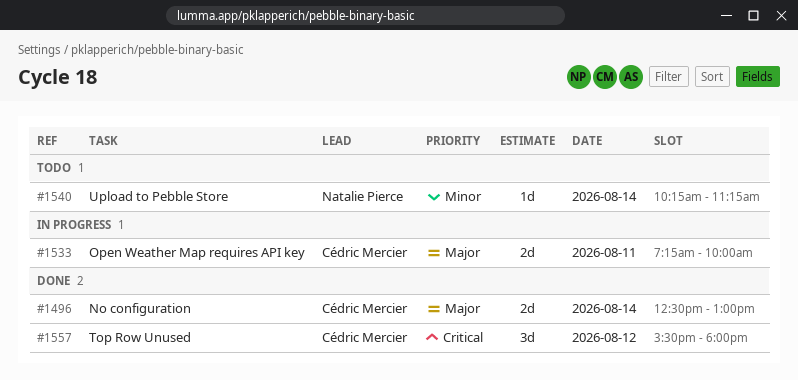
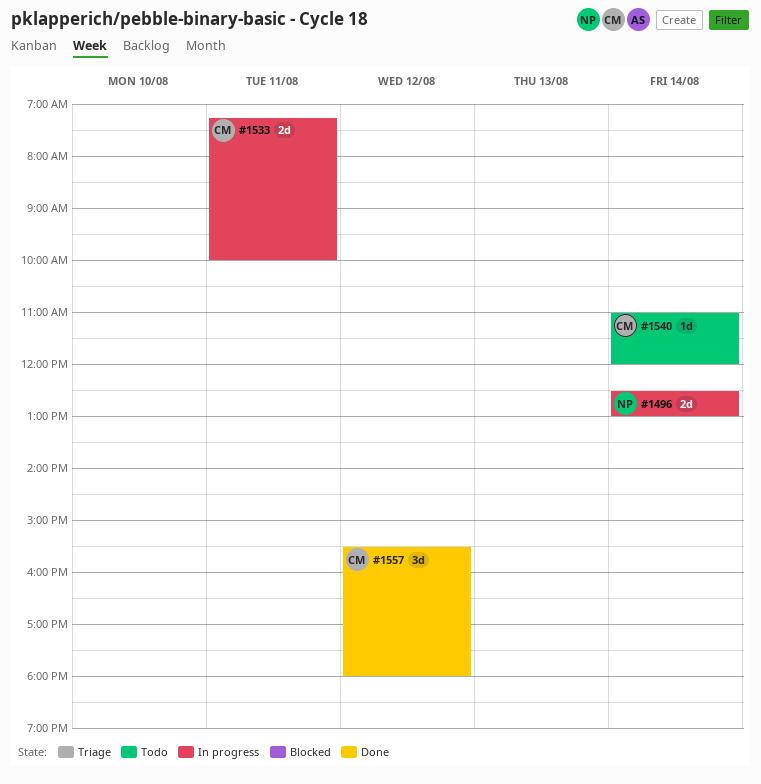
#1496, status: Done -> In progress
#1496, owner: Cédric Mercier -> Natalie Pierce
#1540, owner: Natalie Pierce -> Cédric Mercier
#1540, begins: 10:15 -> 11:00
#1540, ends: 11:15 -> 12:00

